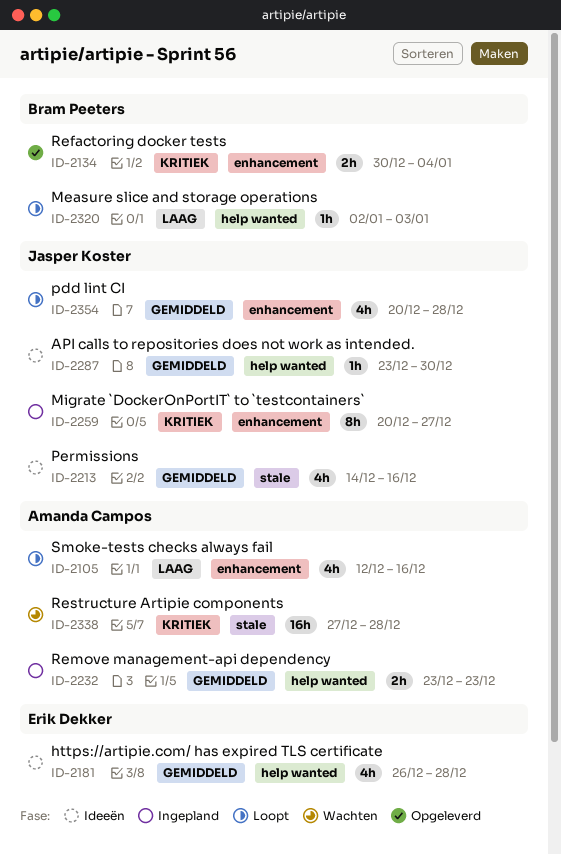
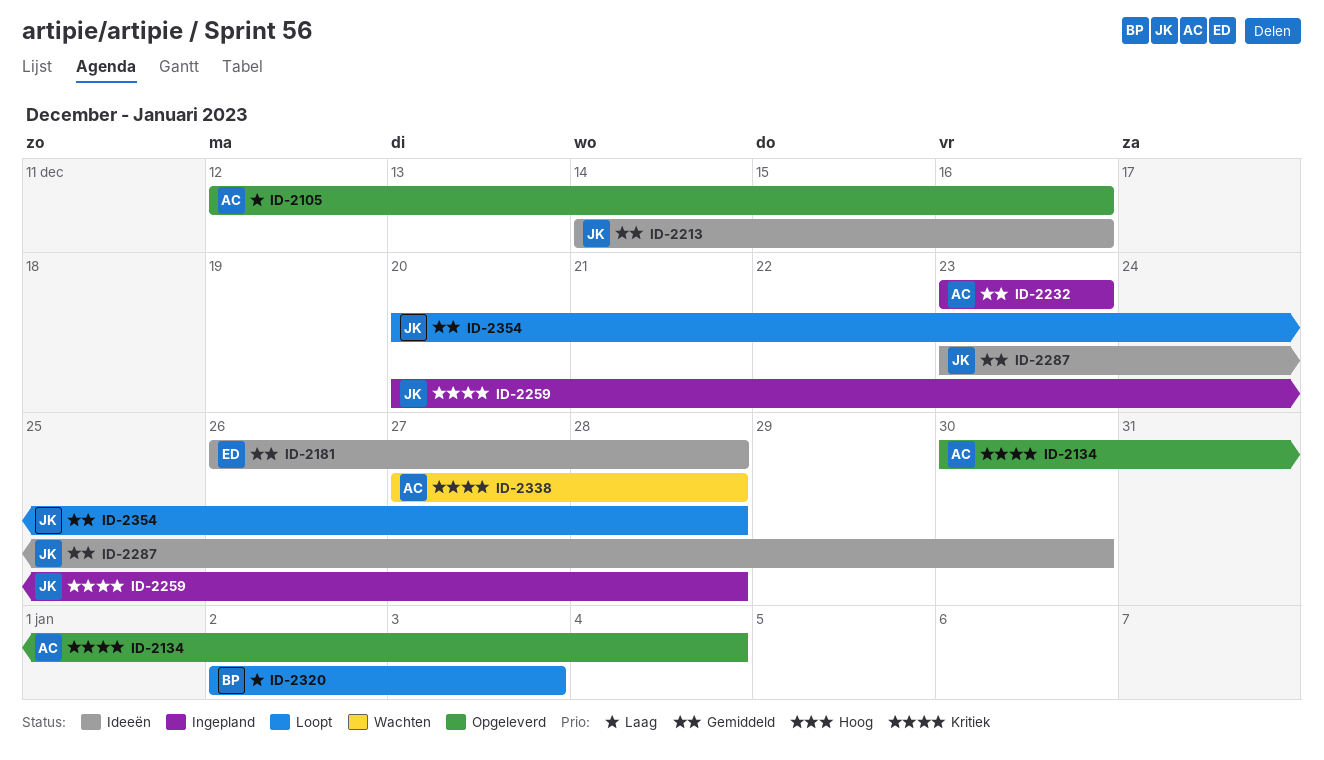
ID-2105, status: Loopt -> Opgeleverd
ID-2134, owner: Bram Peeters -> Amanda Campos
ID-2259, due: Dec 27 -> Dec 28

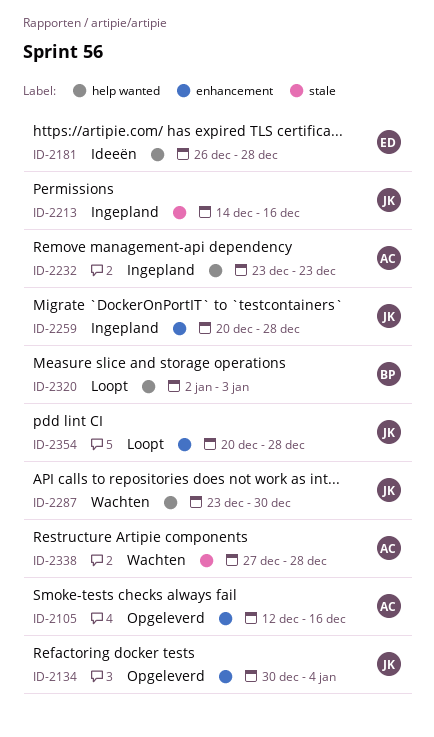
ID-2134, owner: AC -> JK
ID-2213, status: Ideeën -> Ingepland
ID-2287, status: Ideeën -> Wachten

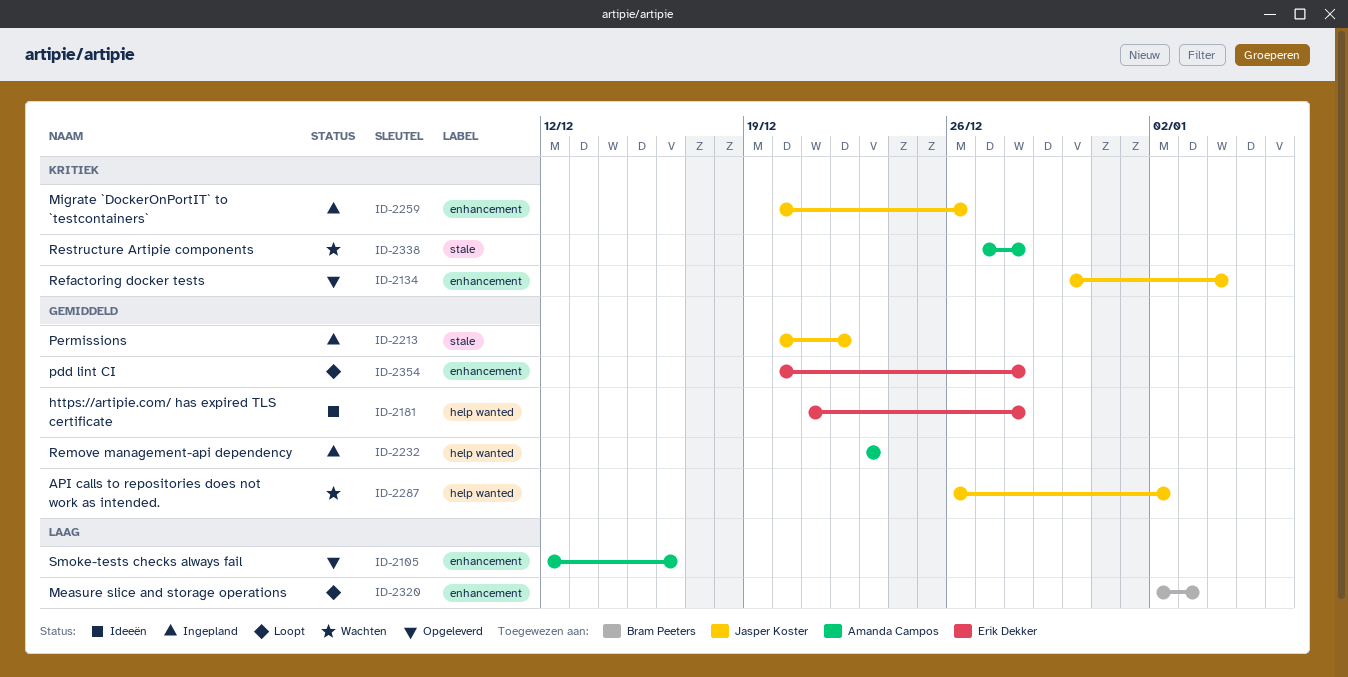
ID-2181, start: Dec 26 -> Dec 21
ID-2213, start: Dec 14 -> Dec 20
ID-2213, due: Dec 16 -> Dec 22
ID-2259, due: Dec 28 -> Dec 26
ID-2287, start: Dec 23 -> Dec 26
ID-2287, due: Dec 30 -> Jan 2
ID-2320, label: help wanted -> enhancement
ID-2354, owner: Jasper Koster -> Erik Dekker

